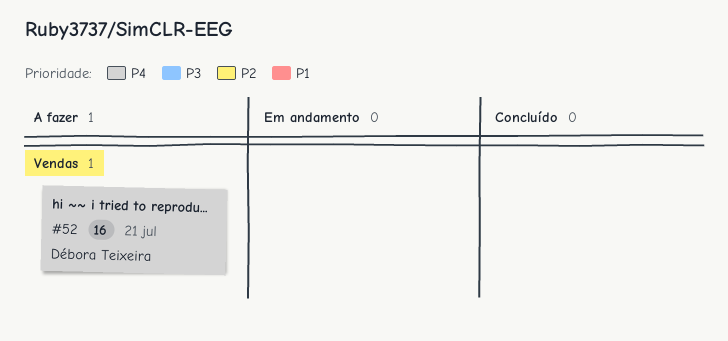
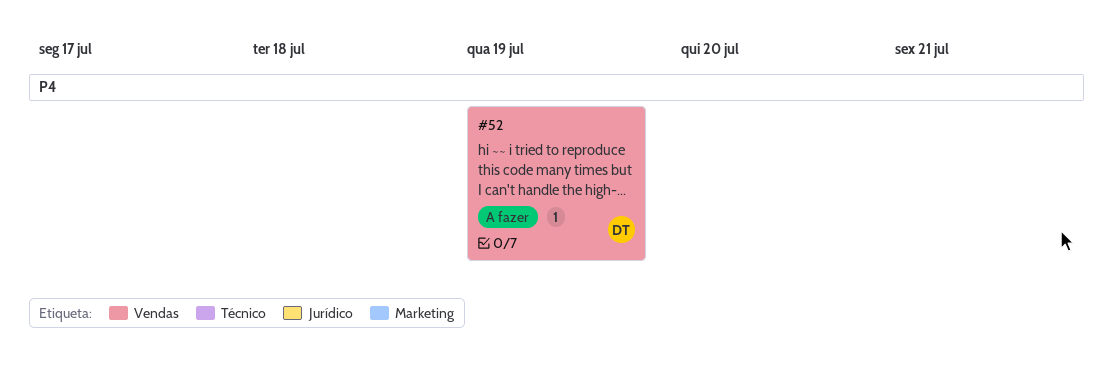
#52, estimate: 16 -> 1
#52, due: Jul 21 -> Jul 19

